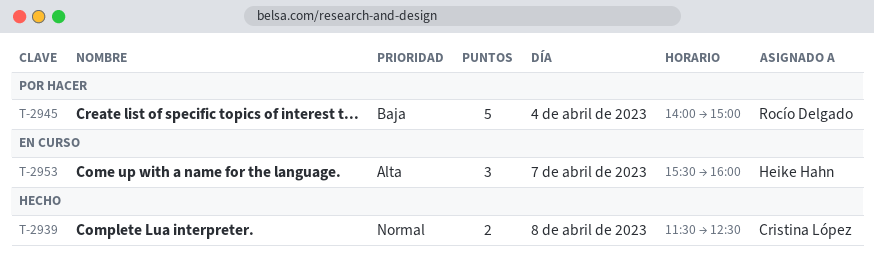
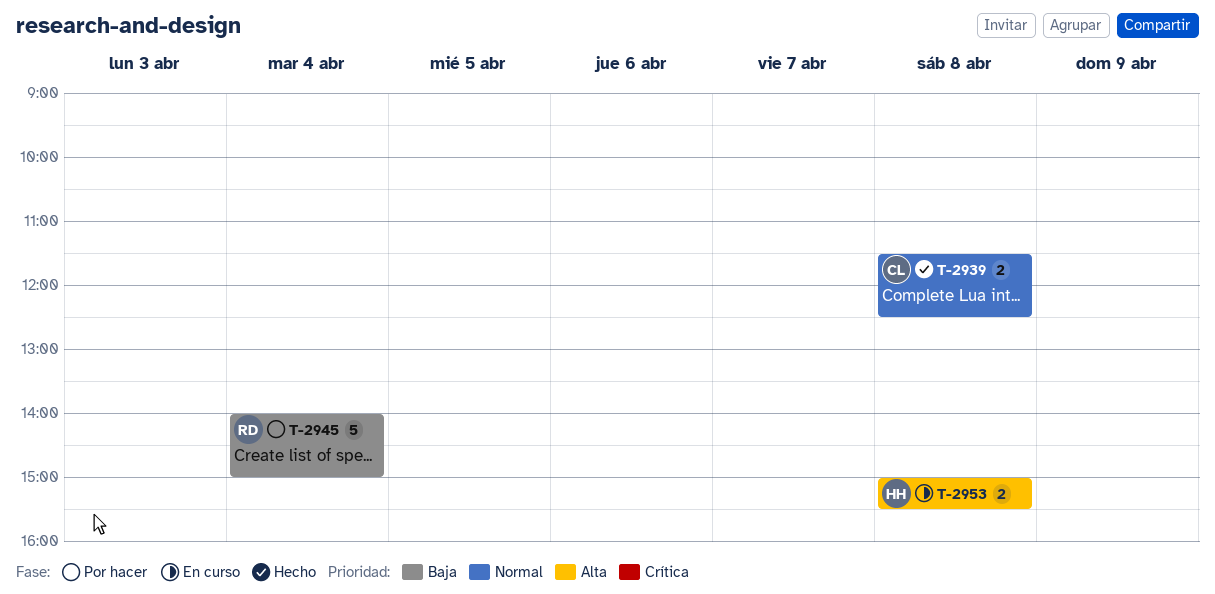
T-2953, estimate: 3 -> 2
T-2953, day: Apr 7 -> Apr 8
T-2953, begins: 15:30 -> 15:00
T-2953, ends: 16:00 -> 15:30

